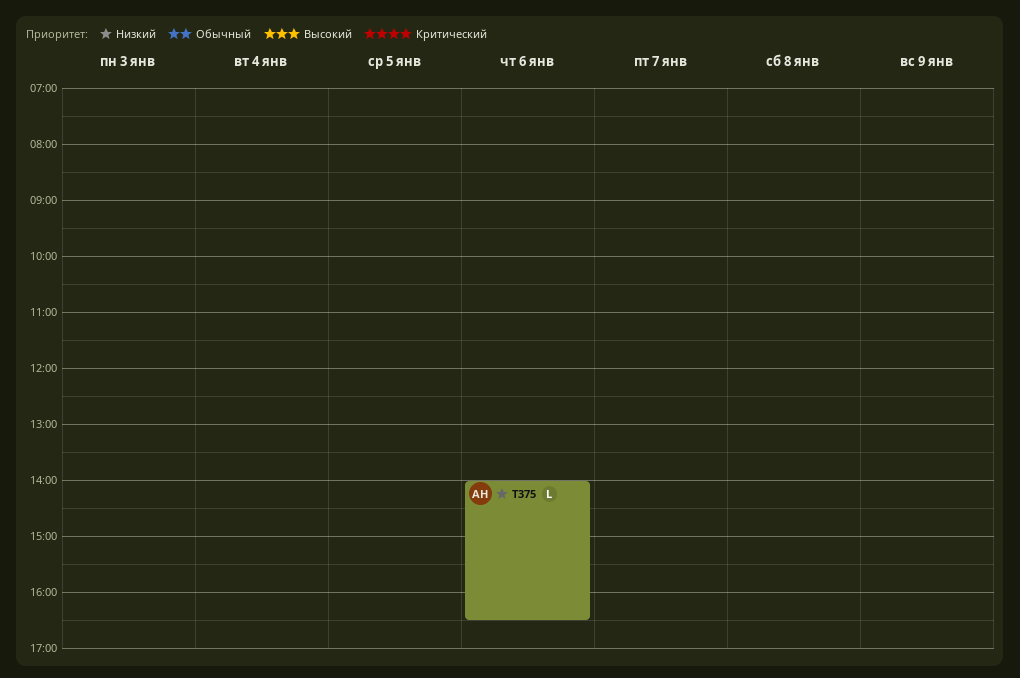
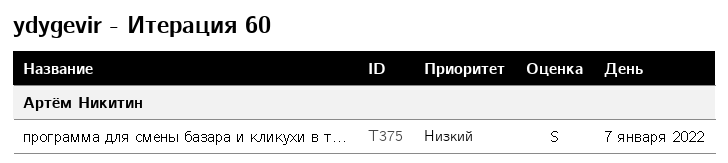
T375, estimate: L -> S
T375, day: Jan 6 -> Jan 7

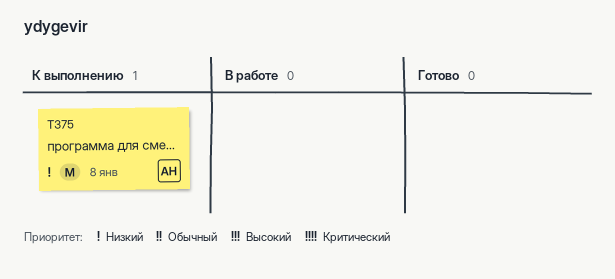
T375, estimate: S -> M
T375, day: Jan 7 -> Jan 8

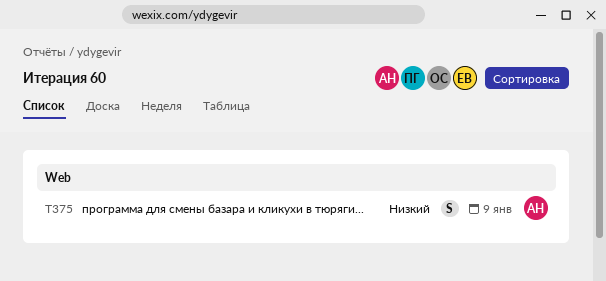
T375, estimate: M -> S
T375, day: Jan 8 -> Jan 9

